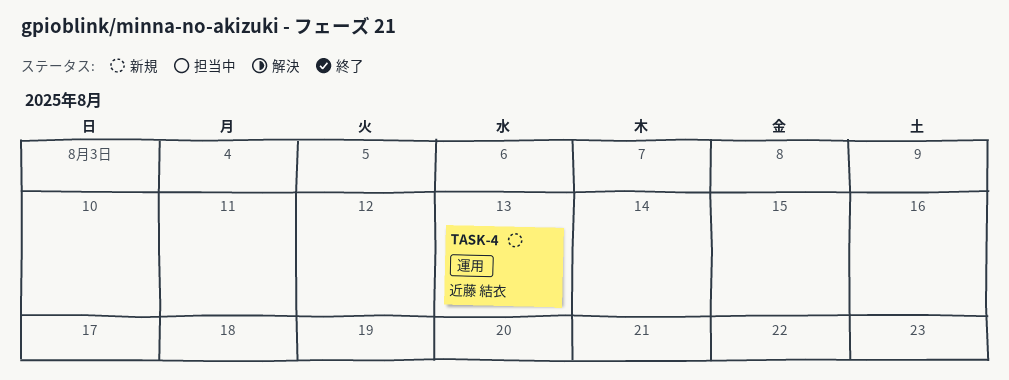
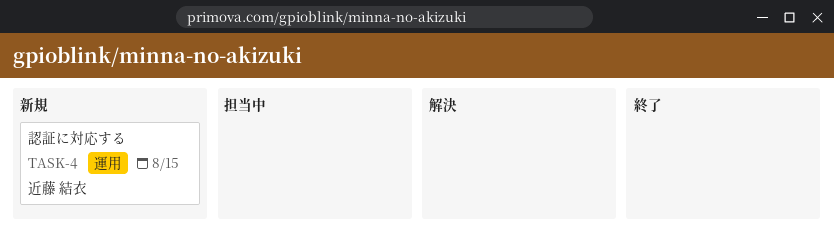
TASK-4, due: Aug 13 -> Aug 15

